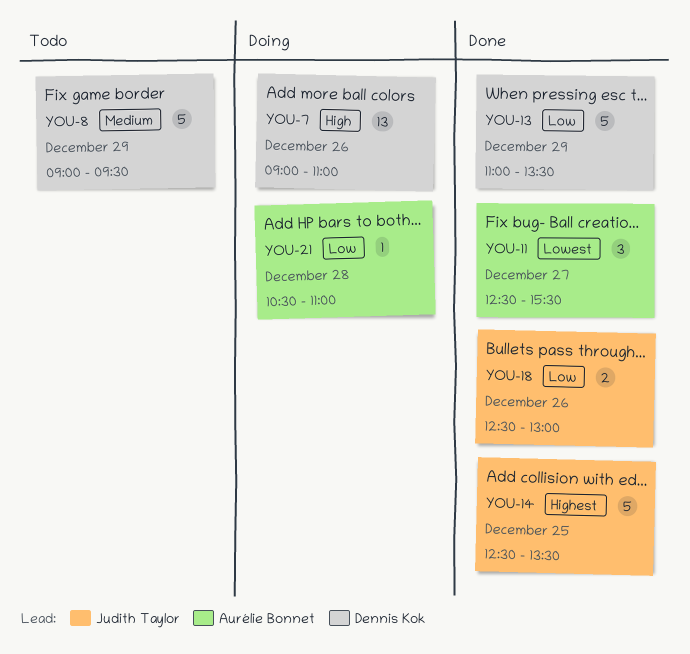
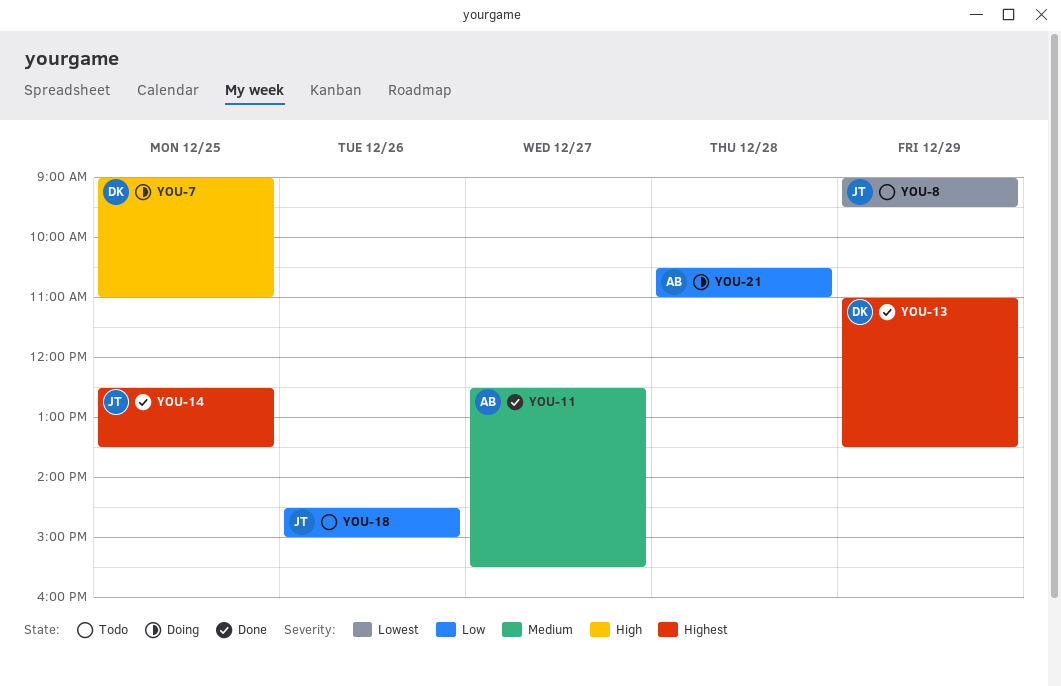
YOU-7, day: Dec 26 -> Dec 25
YOU-8, owner: Dennis Kok -> Judith Taylor
YOU-8, priority: Medium -> Lowest
YOU-11, priority: Lowest -> Medium
YOU-13, priority: Low -> Highest
YOU-18, status: Done -> Todo
YOU-18, begins: 12:30 -> 14:30
YOU-18, ends: 13:00 -> 15:00

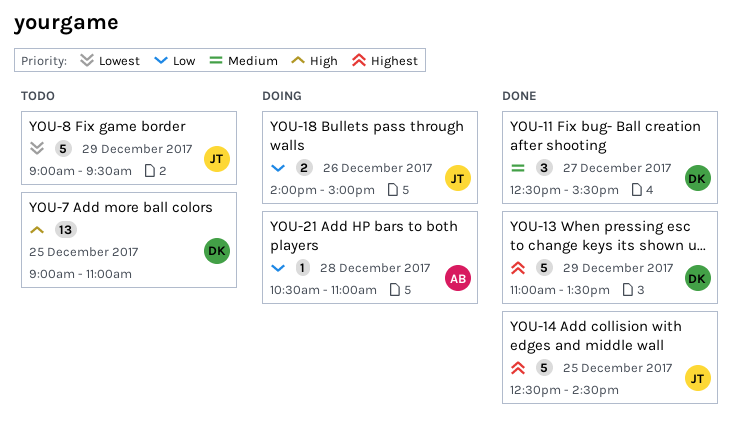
YOU-7, status: Doing -> Todo
YOU-11, owner: AB -> DK
YOU-14, ends: 13:30 -> 14:30
YOU-18, status: Todo -> Doing
YOU-18, begins: 14:30 -> 14:00

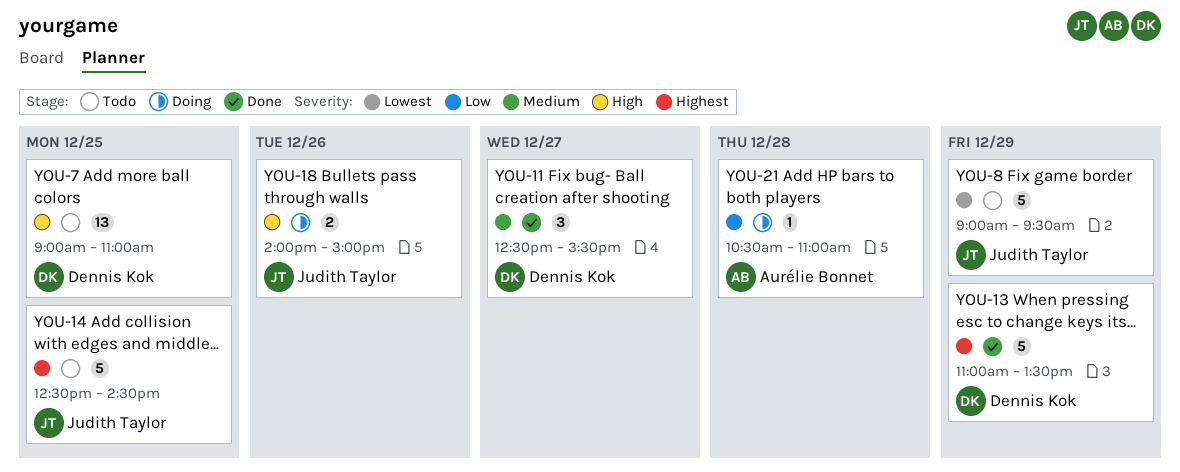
YOU-14, status: Done -> Todo
YOU-18, priority: Low -> High

